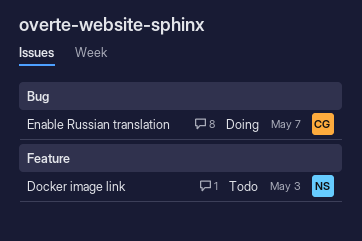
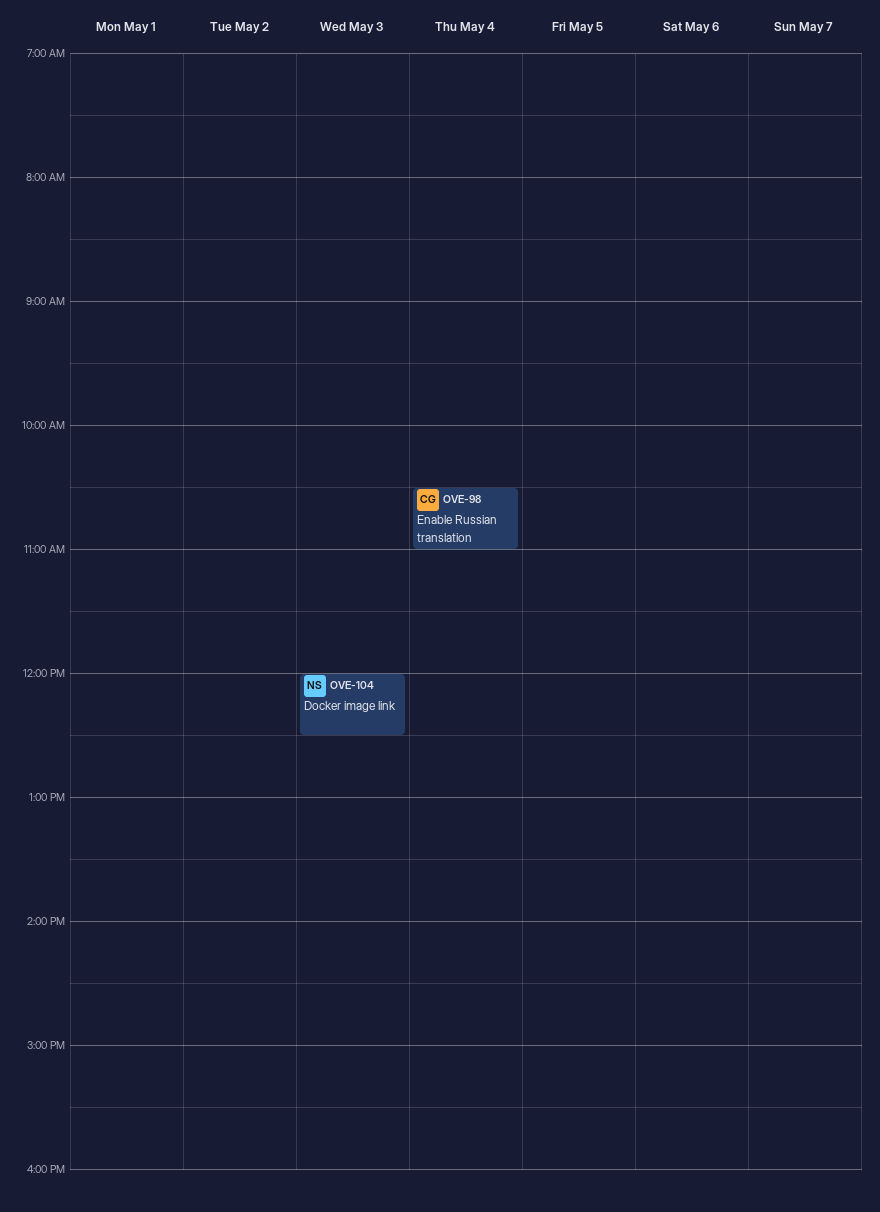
Enable Russian translation, day: May 7 -> May 4

